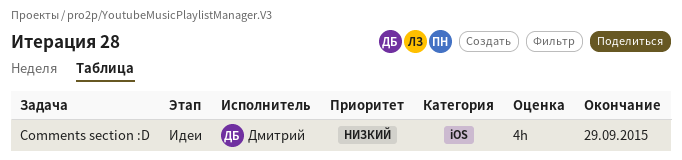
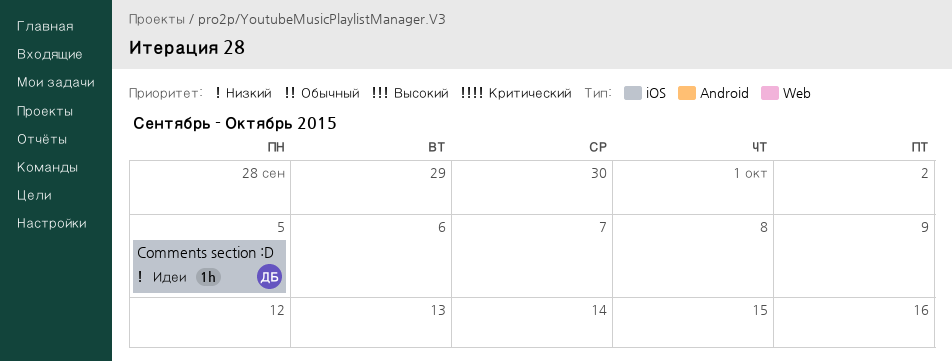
Comments section :D, estimate: 4h -> 1h
Comments section :D, due: Sep 29 -> Oct 5

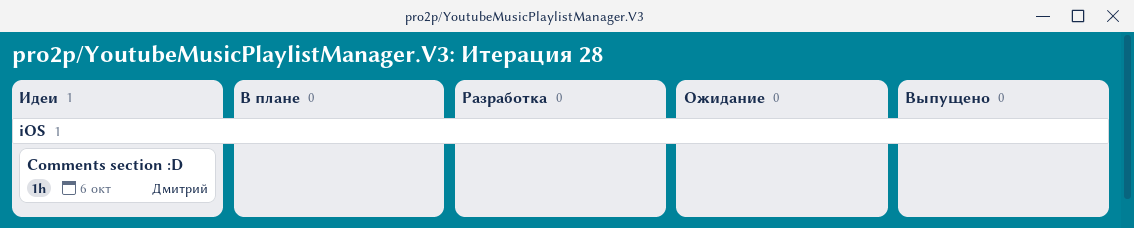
Comments section :D, due: Oct 5 -> Oct 6

